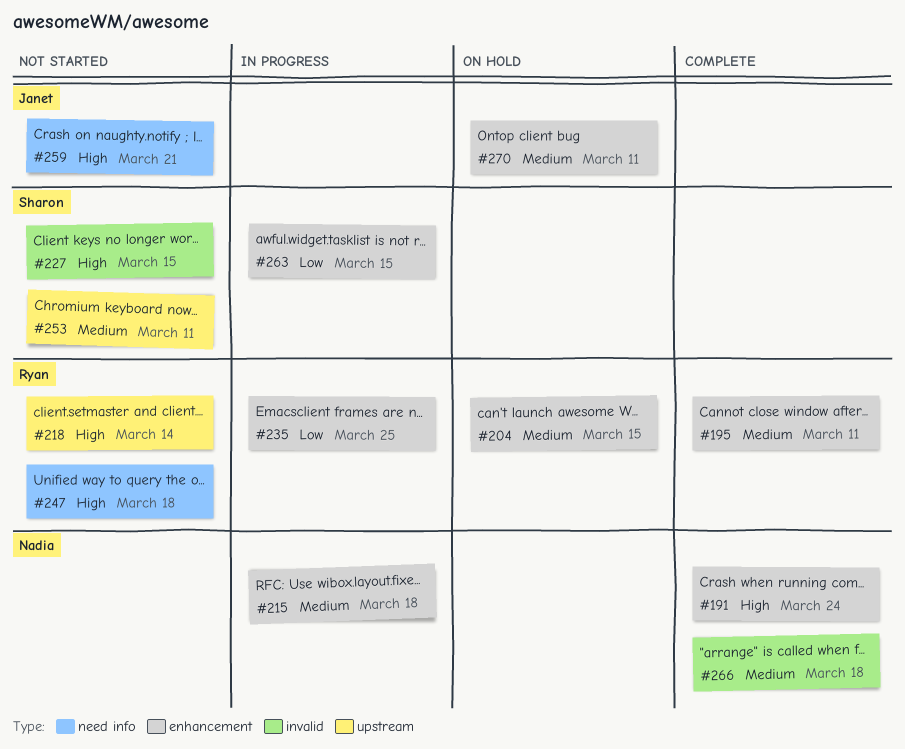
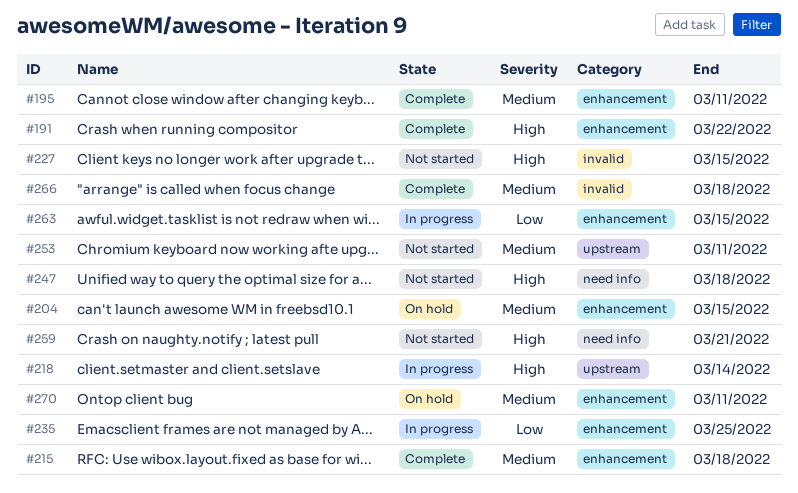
#191, due: Mar 24 -> Mar 22
#215, status: In progress -> Complete
#218, status: Not started -> In progress

